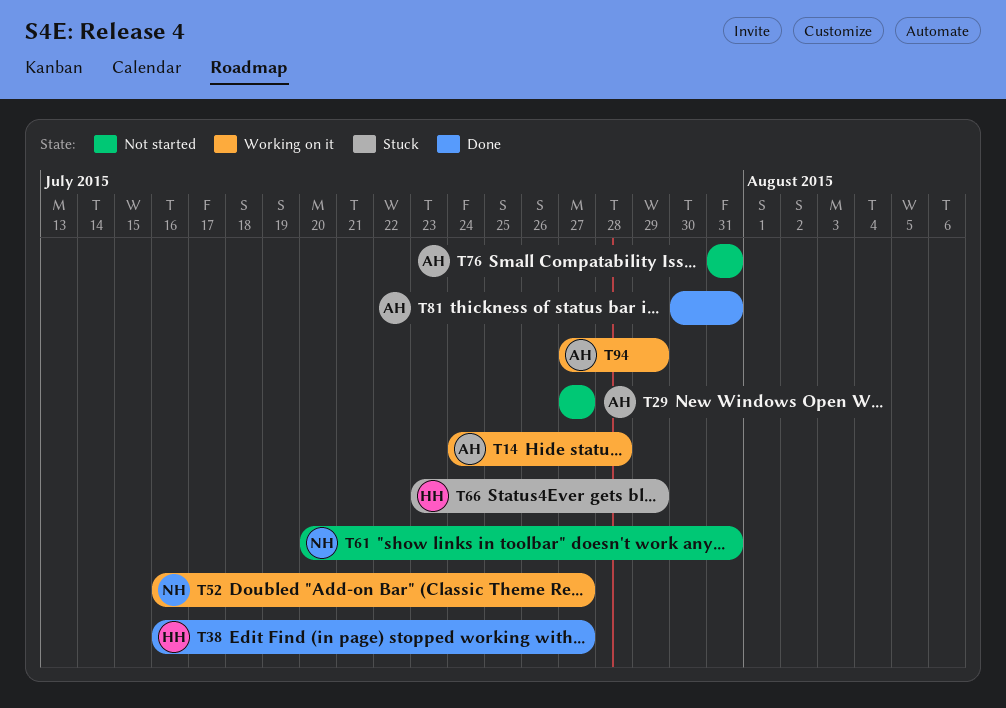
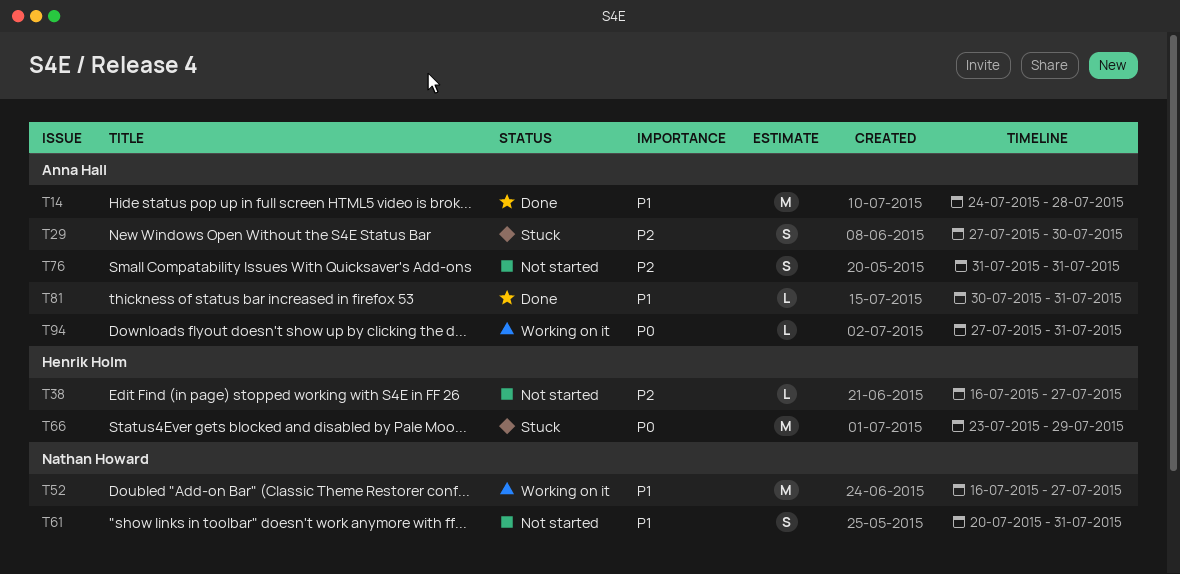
T14, status: Working on it -> Done
T29, status: Not started -> Stuck
T29, due: Jul 27 -> Jul 30
T38, status: Done -> Not started
T94, due: Jul 29 -> Jul 31

